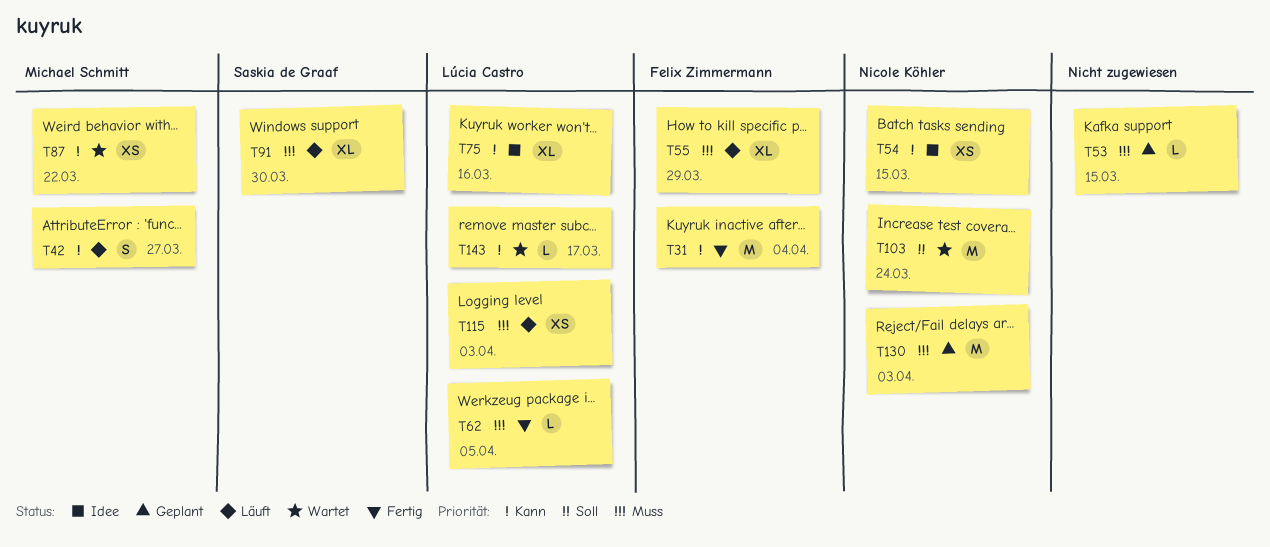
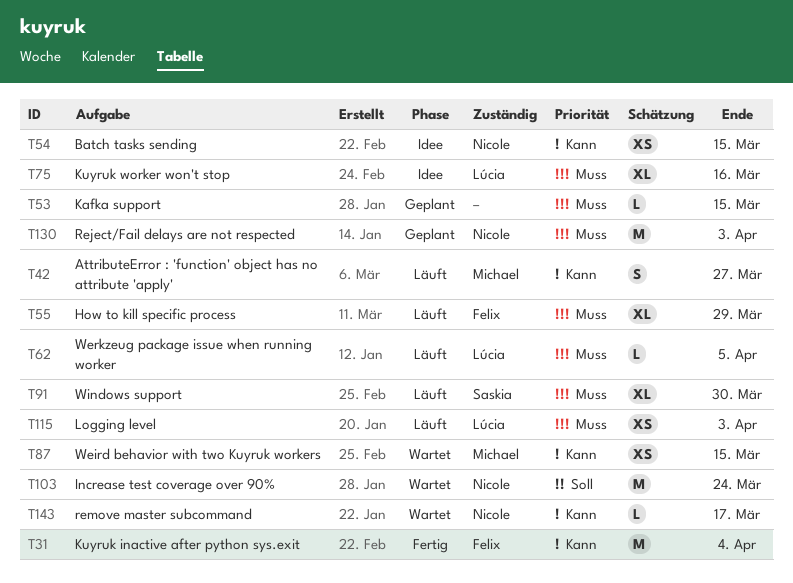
T62, status: Fertig -> Läuft
T75, priority: Kann -> Muss
T87, due: Mar 22 -> Mar 15
T143, owner: Lúcia Castro -> Nicole Köhler

